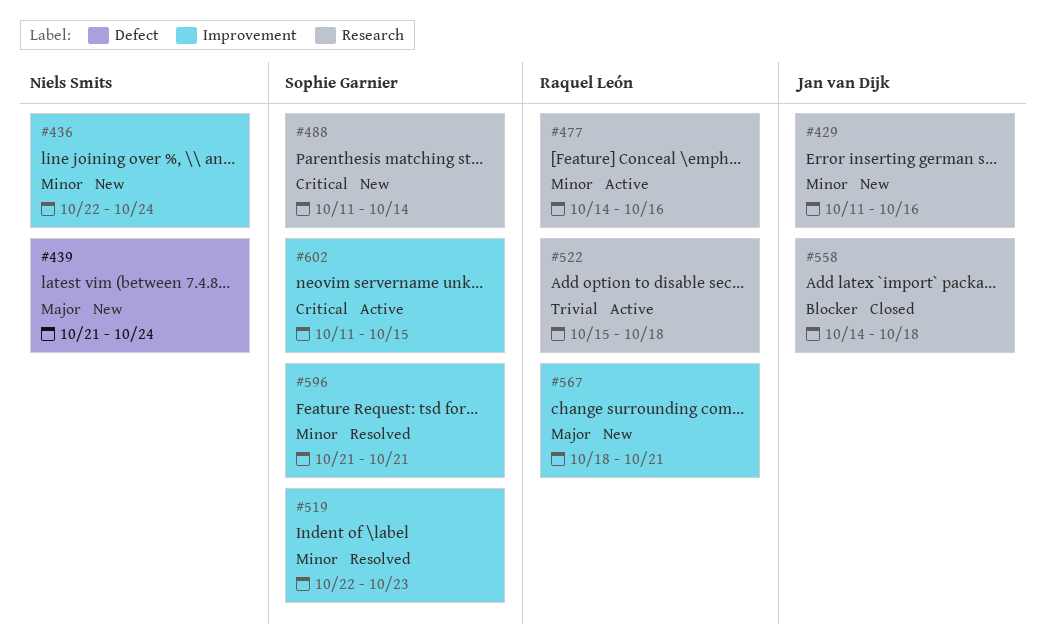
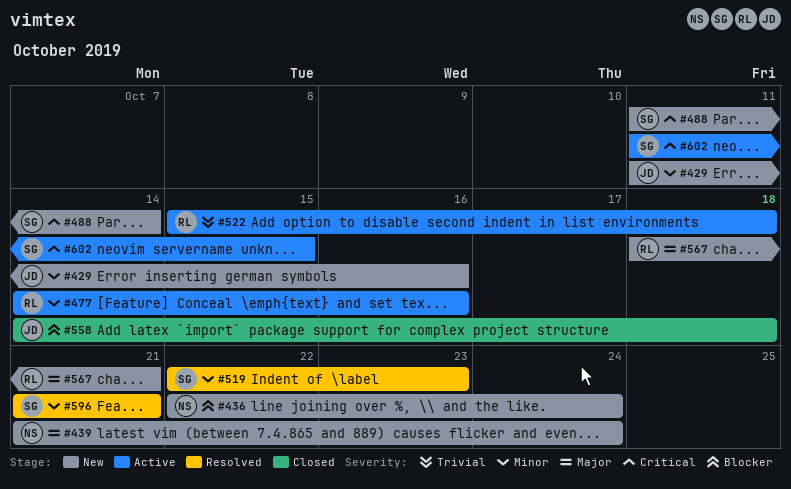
#436, priority: Minor -> Blocker

